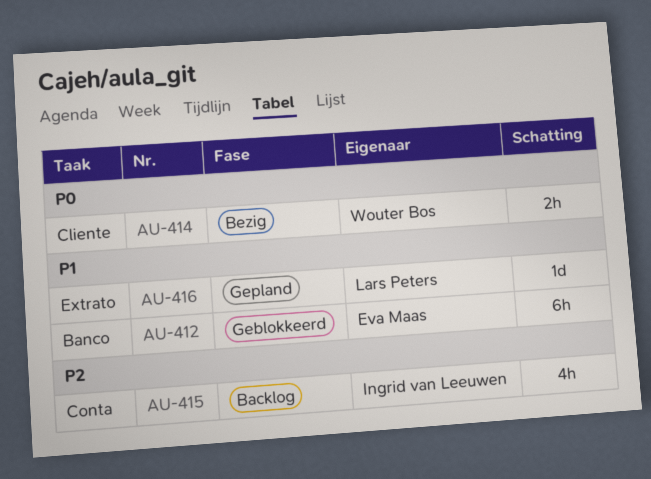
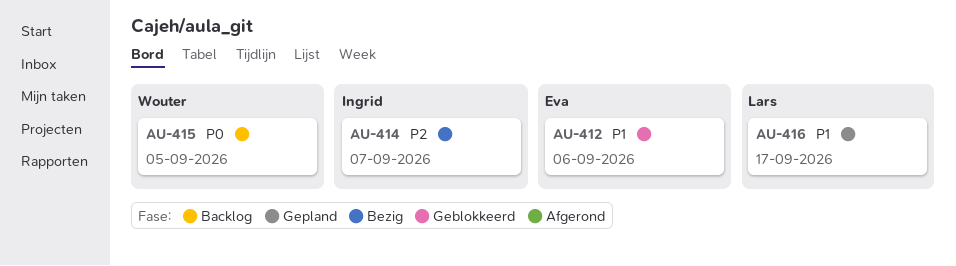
AU-414, owner: Wouter Bos -> Ingrid van Leeuwen
AU-414, priority: P0 -> P2
AU-415, owner: Ingrid van Leeuwen -> Wouter Bos
AU-415, priority: P2 -> P0

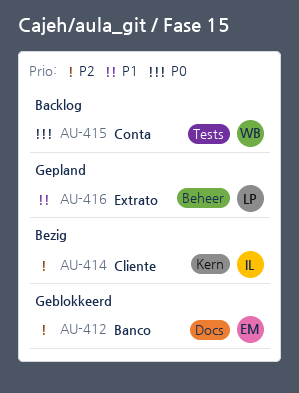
AU-412, priority: P1 -> P2

